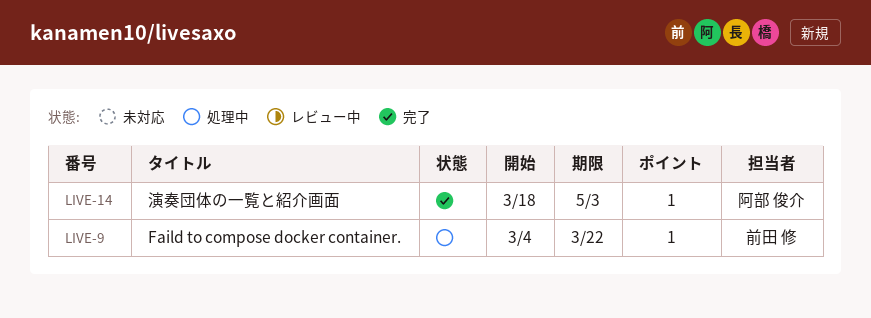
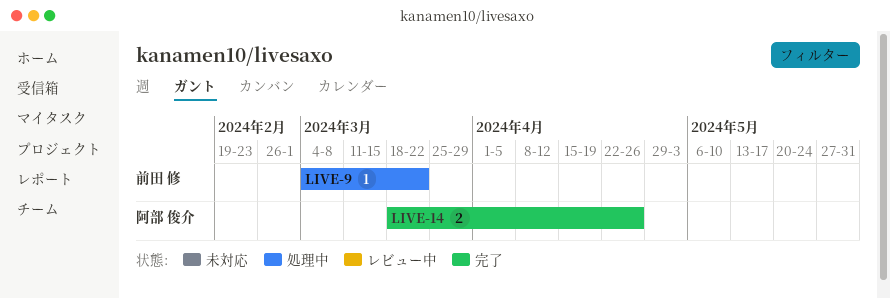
LIVE-14, estimate: 1 -> 2
LIVE-14, due: May 3 -> Apr 26

